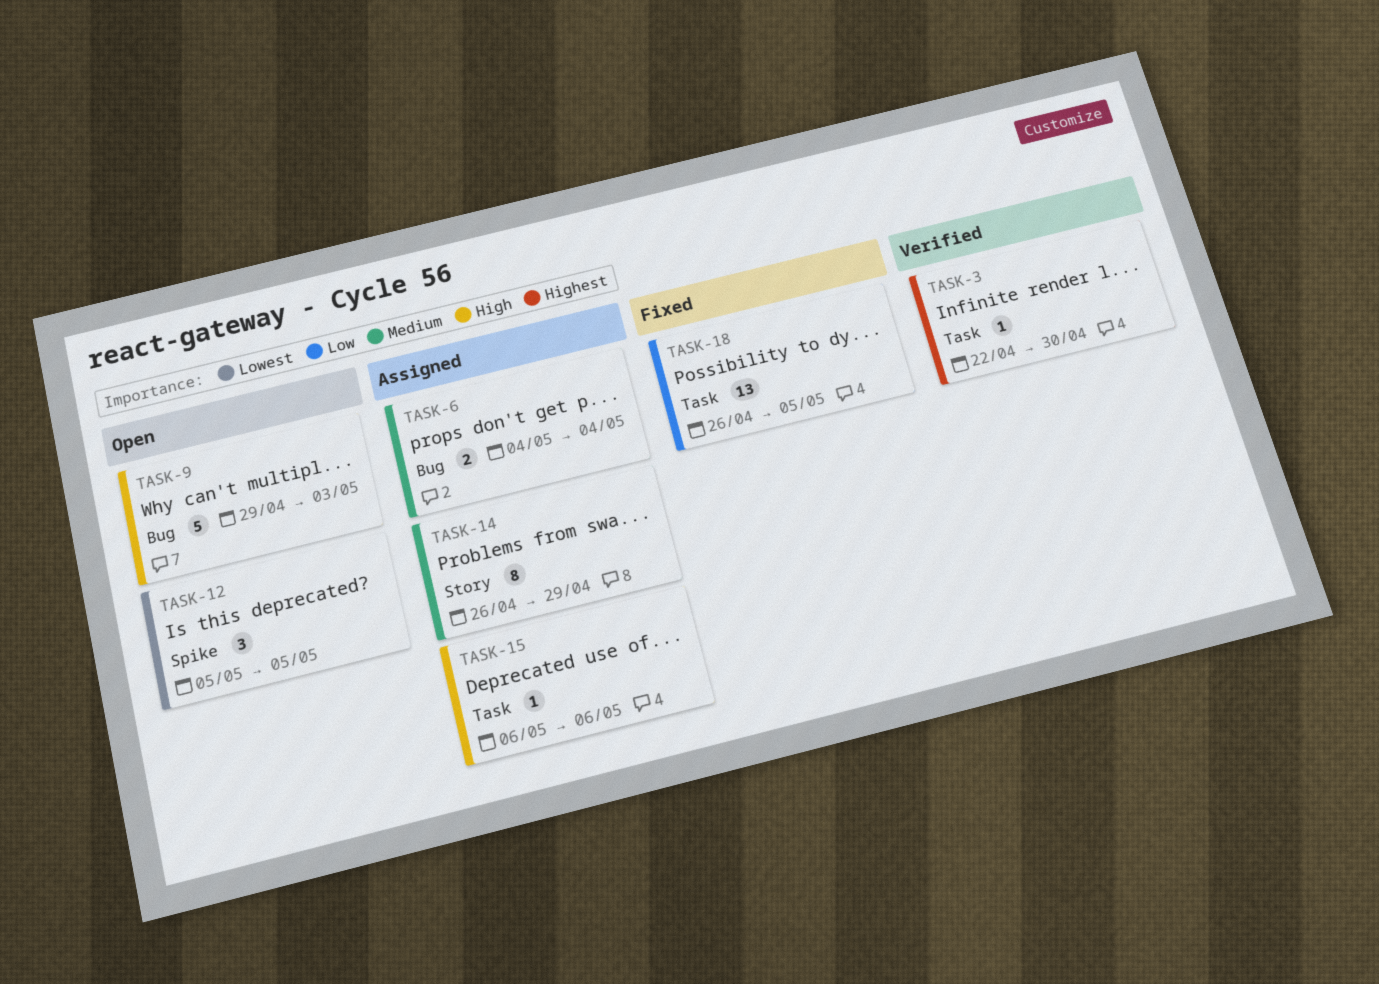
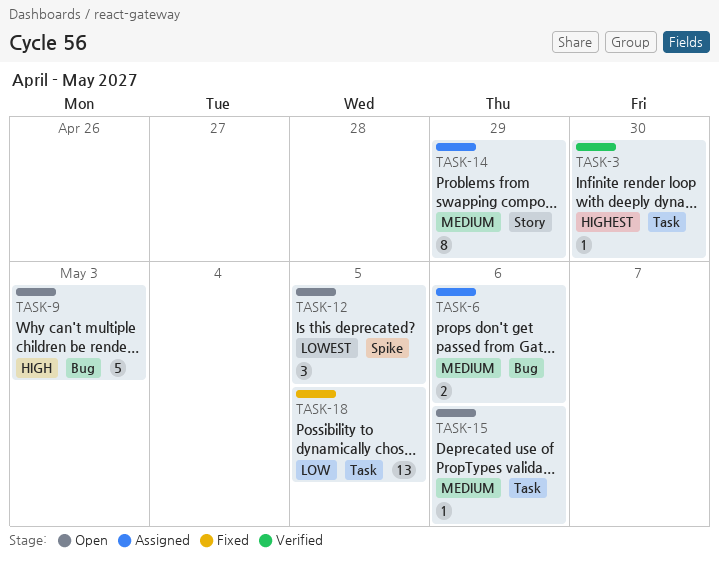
TASK-6, due: May 4 -> May 6
TASK-15, status: Assigned -> Open
TASK-15, priority: High -> Medium

